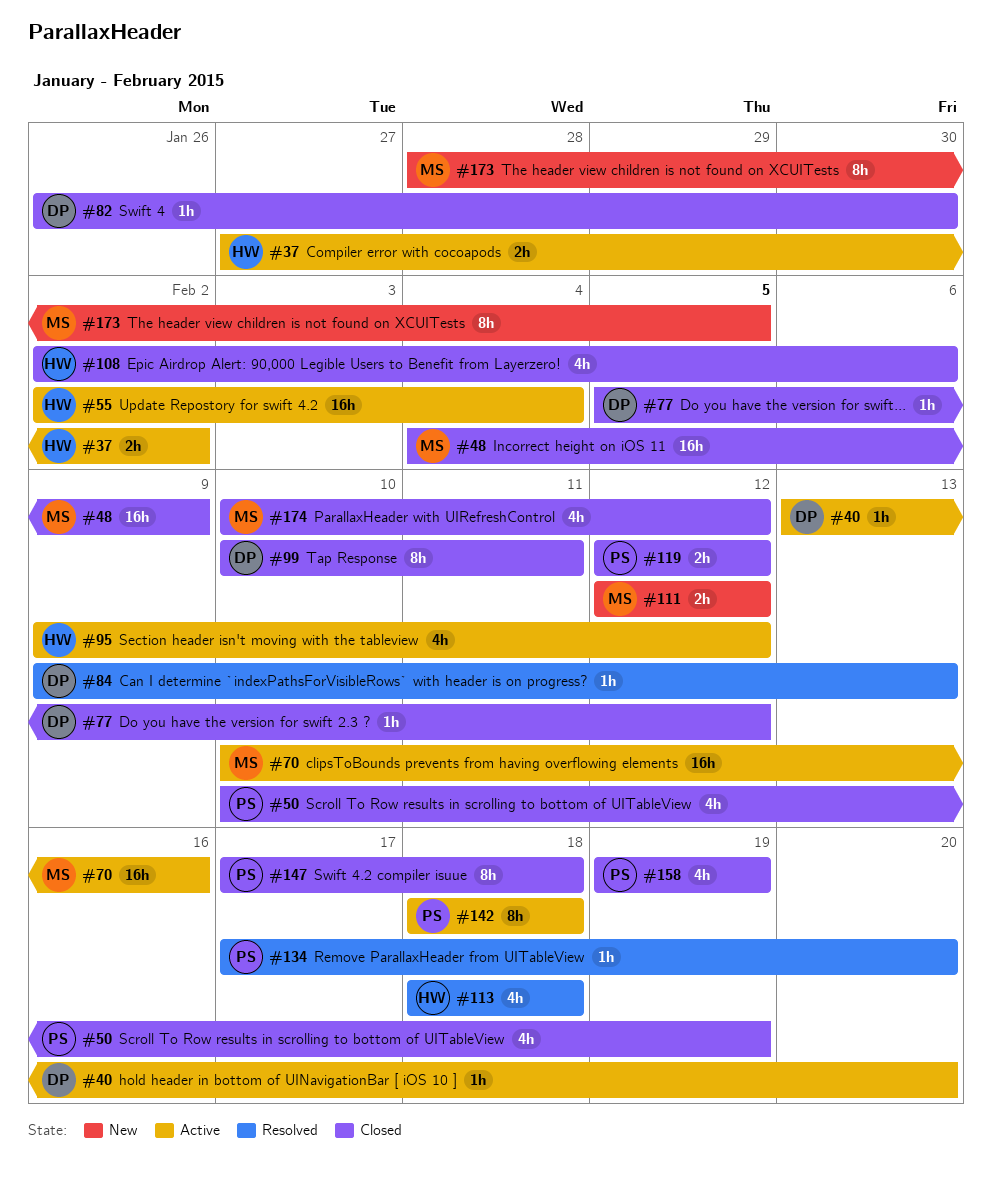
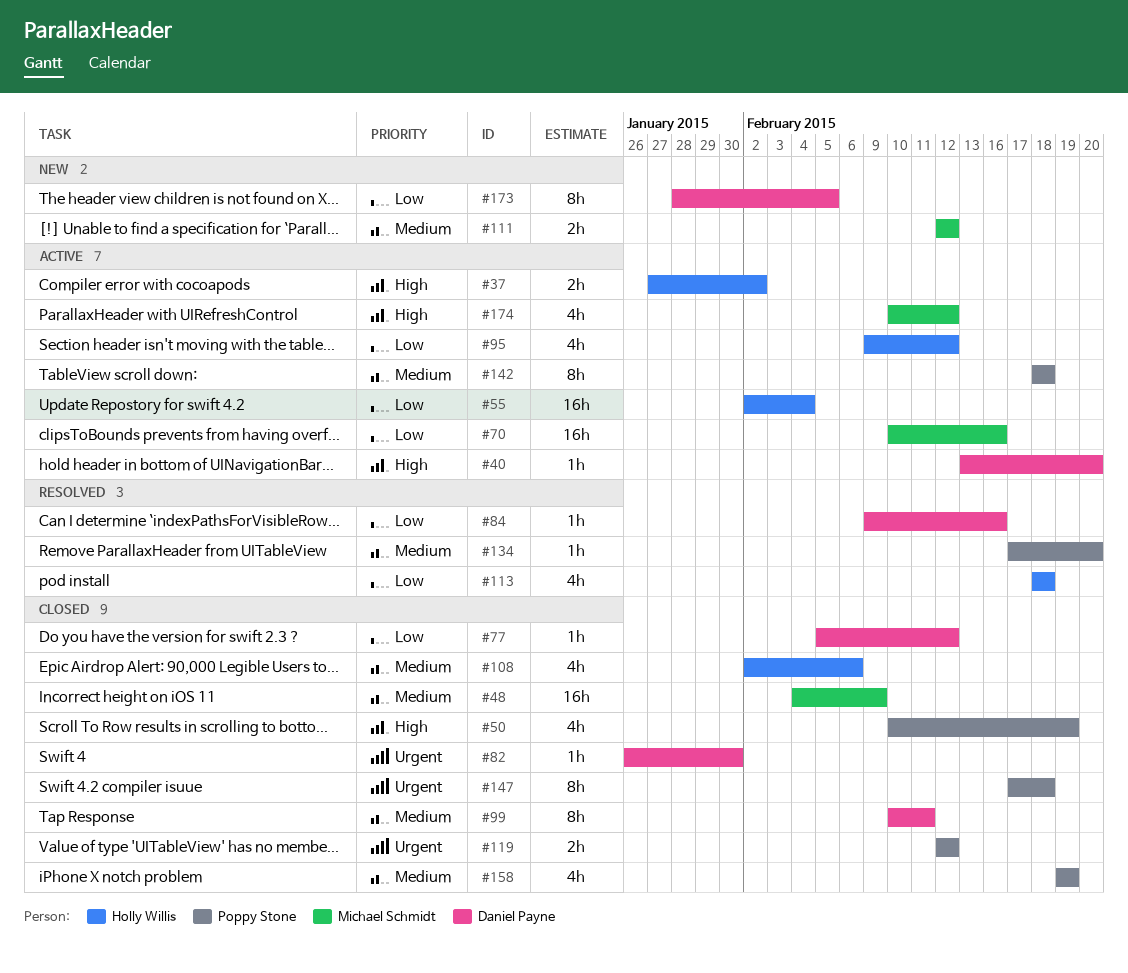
#84, due: Feb 13 -> Feb 16
#173, owner: Michael Schmidt -> Daniel Payne
#174, status: Closed -> Active

